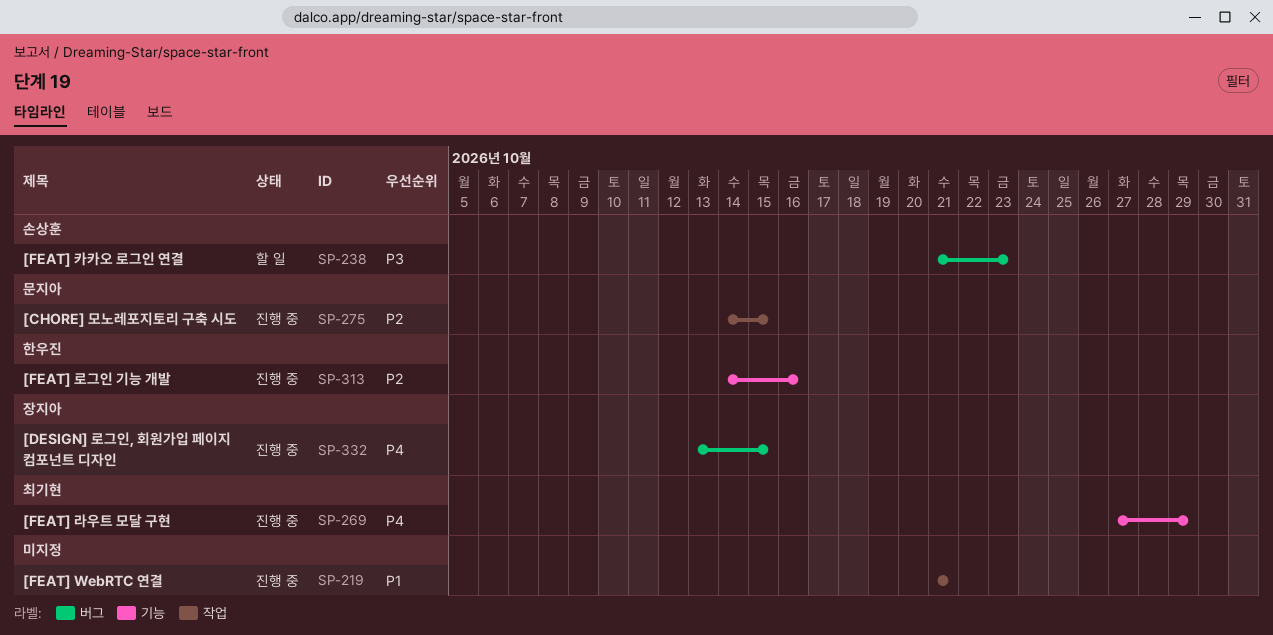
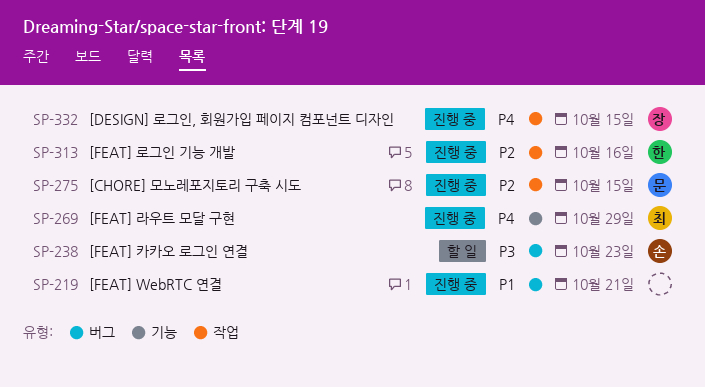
SP-219, label: 작업 -> 버그
SP-313, label: 기능 -> 작업
SP-332, label: 버그 -> 작업

